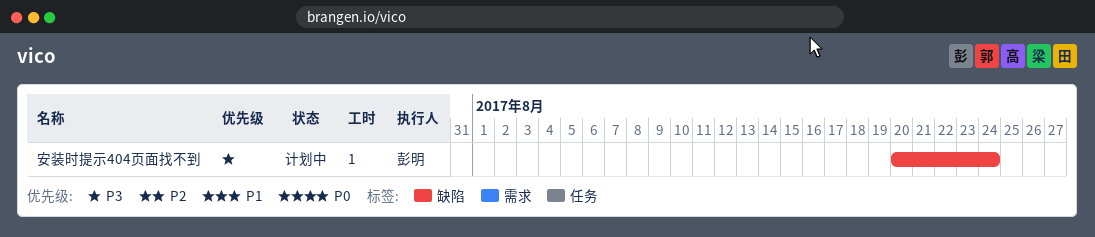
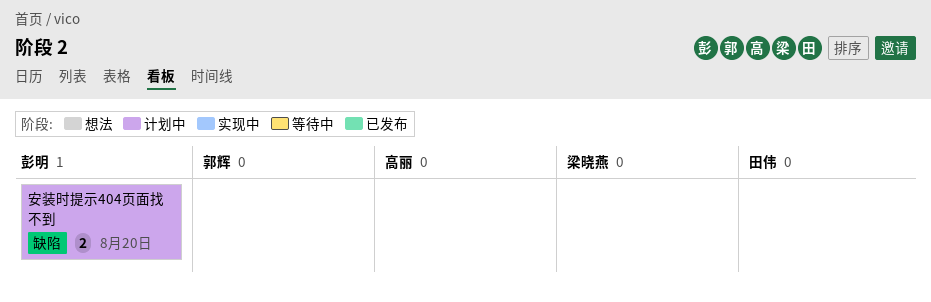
安装时提示404页面找不到, estimate: 1 -> 2
安装时提示404页面找不到, due: Aug 24 -> Aug 20

